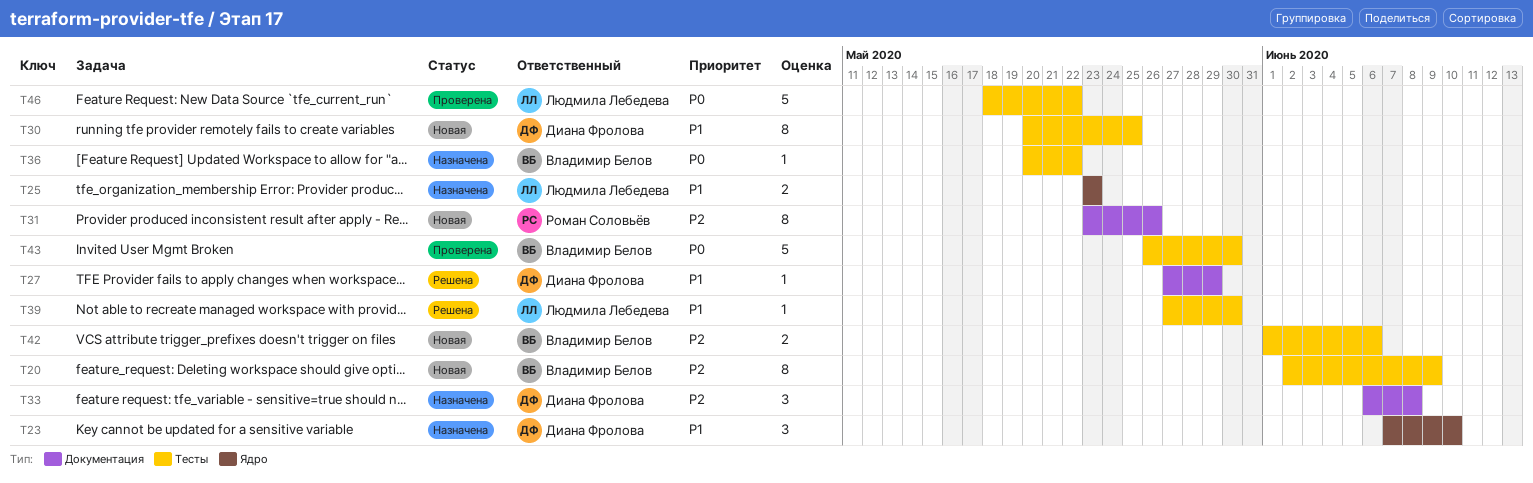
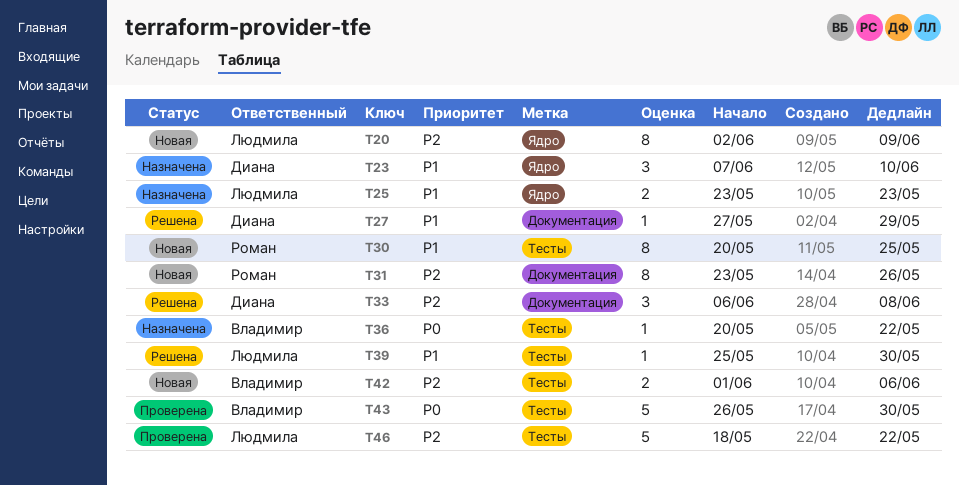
T20, owner: Владимир Белов -> Людмила Лебедева
T20, label: Тесты -> Ядро
T30, owner: Диана Фролова -> Роман Соловьёв
T33, status: Назначена -> Решена
T39, start: May 27 -> May 25
T46, priority: P0 -> P2

